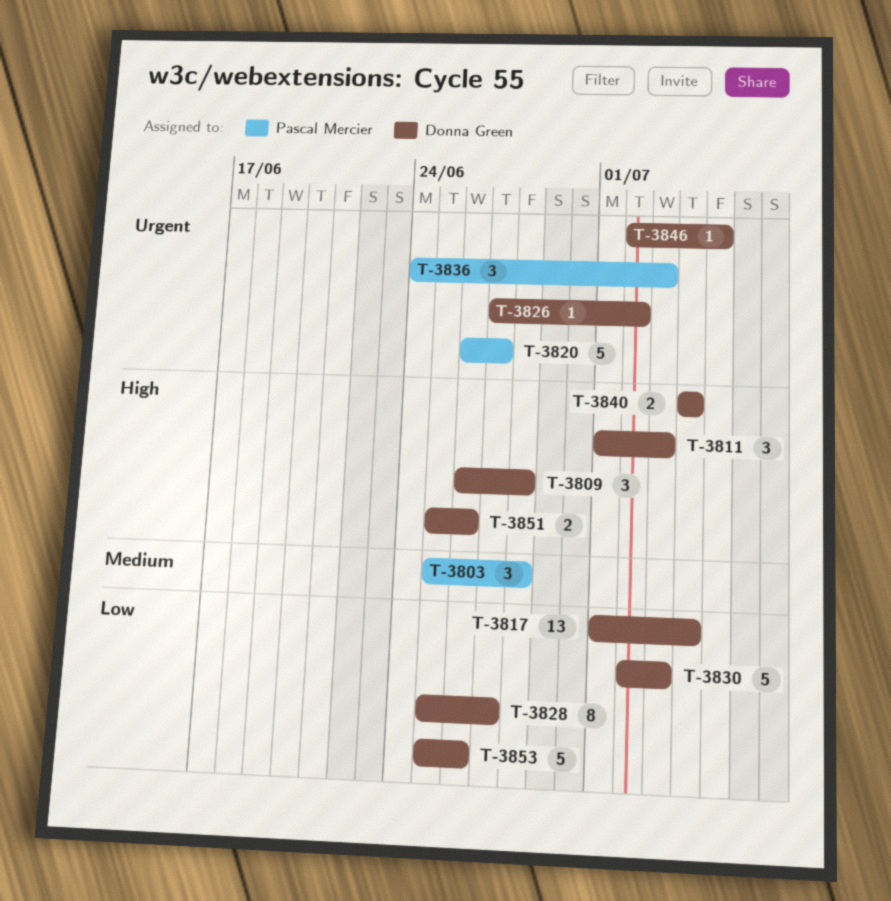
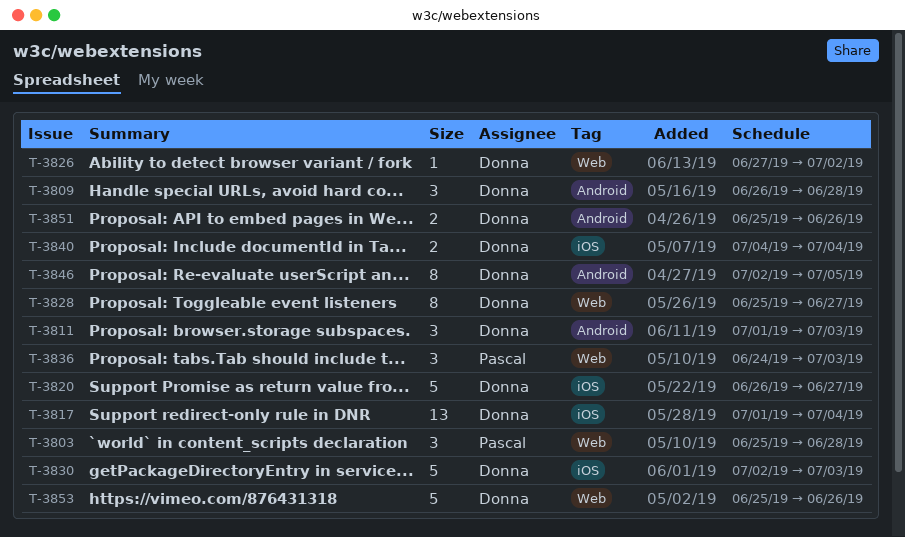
T-3820, owner: Pascal Mercier -> Donna Green
T-3846, estimate: 1 -> 8

